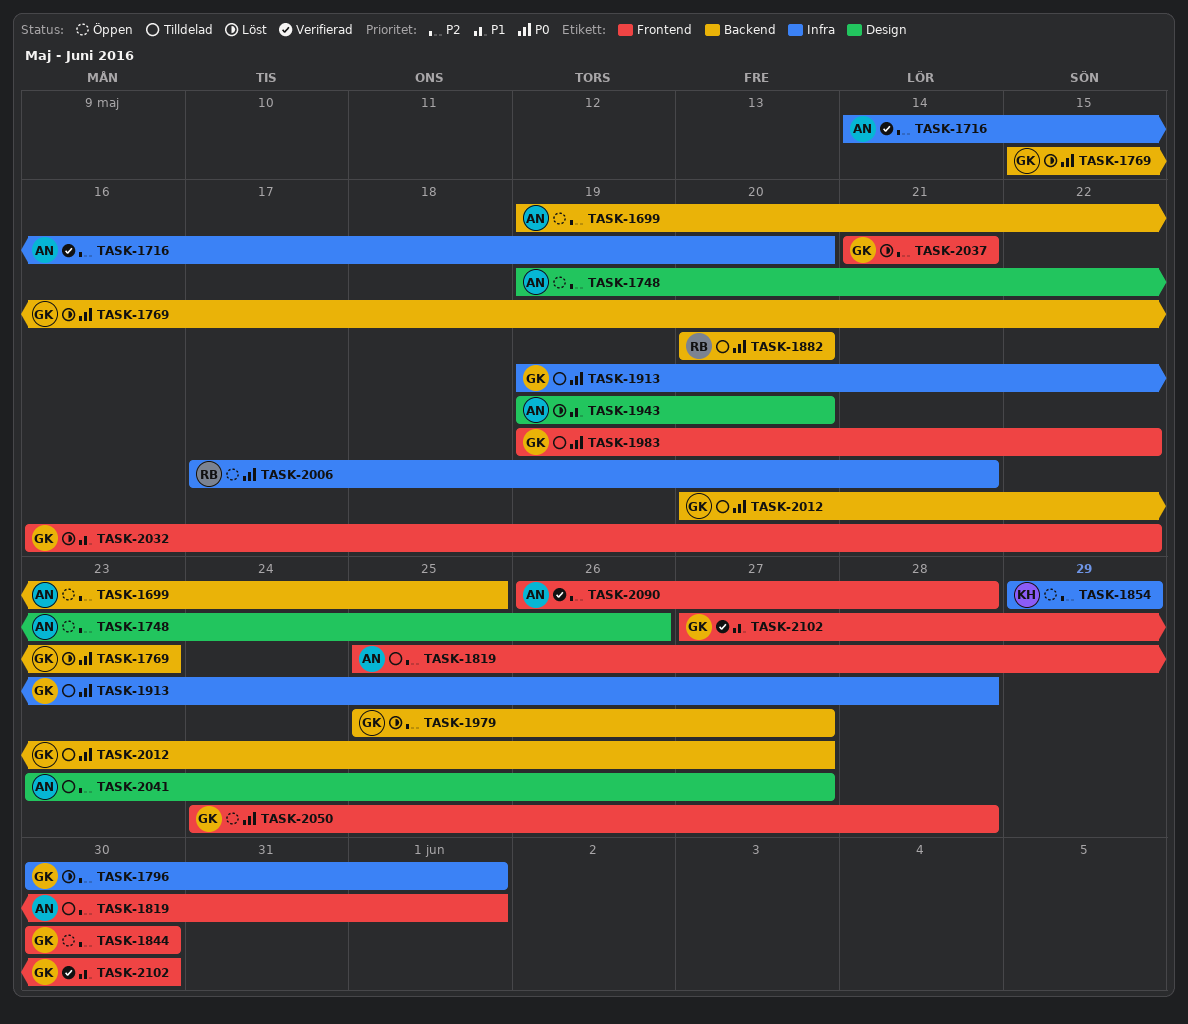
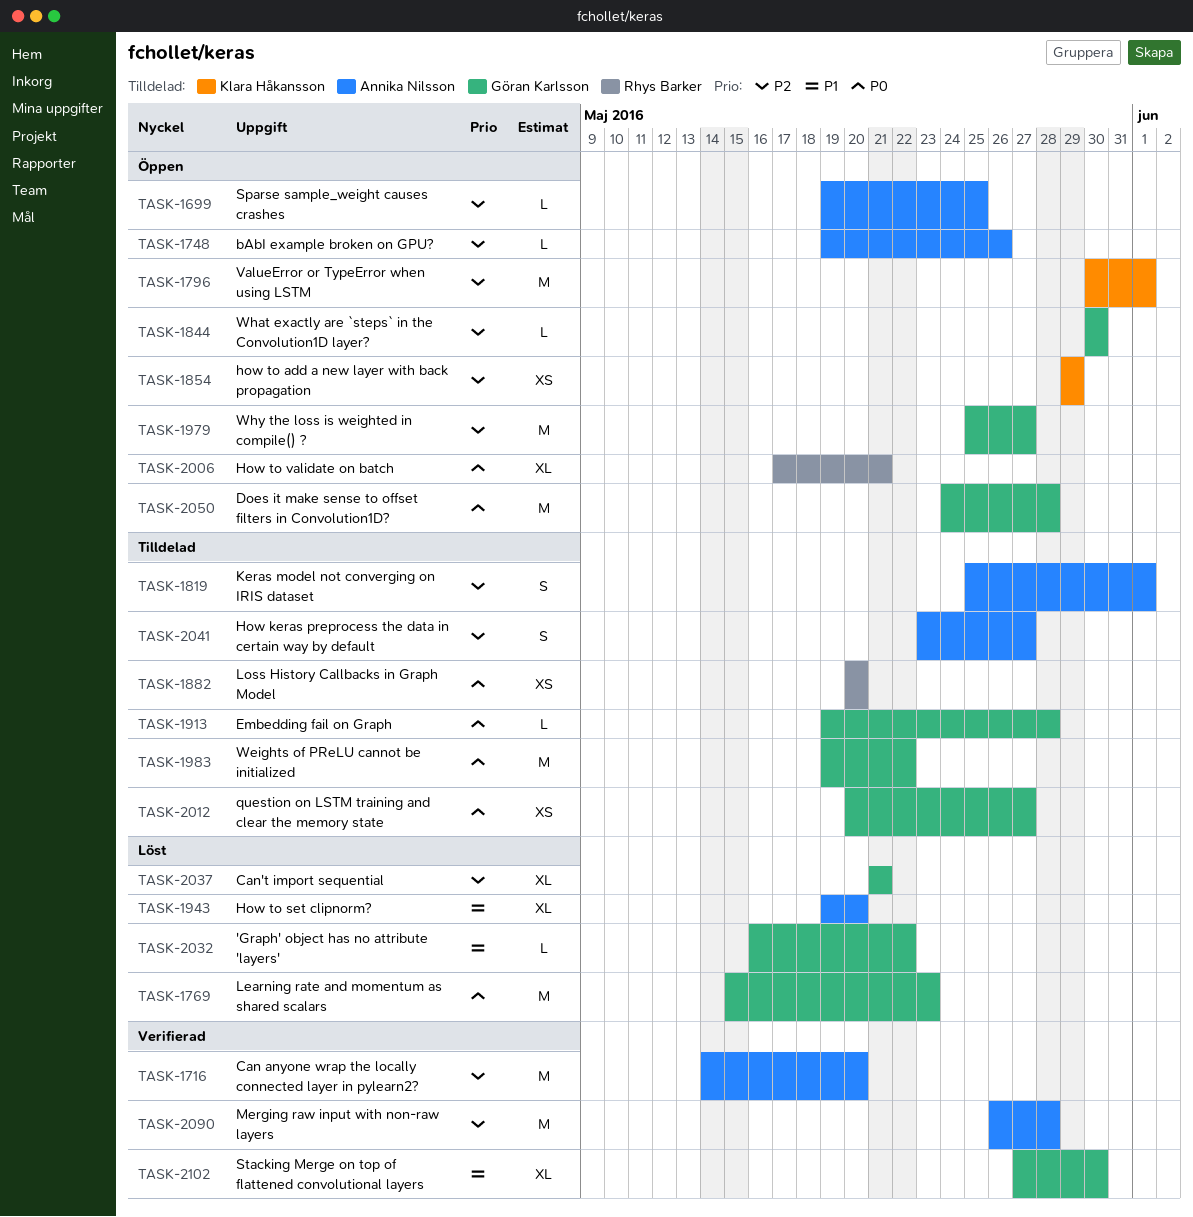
TASK-1796, status: Löst -> Öppen
TASK-1796, owner: Göran Karlsson -> Klara Håkansson
TASK-1979, status: Löst -> Öppen

